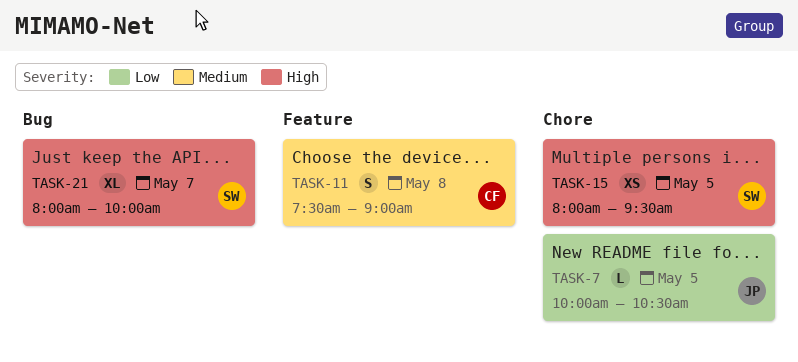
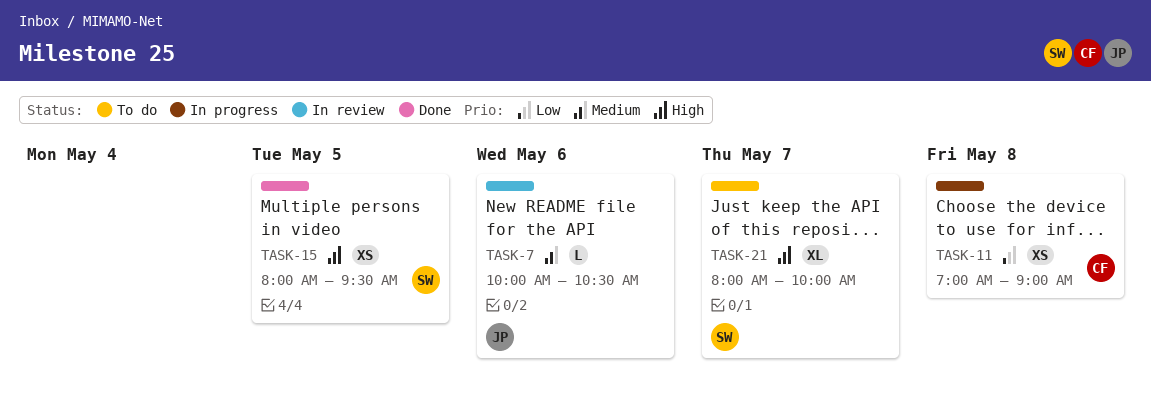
TASK-7, priority: Low -> Medium
TASK-7, day: May 5 -> May 6
TASK-11, priority: Medium -> Low
TASK-11, estimate: S -> XS
TASK-11, begins: 07:30 -> 07:00

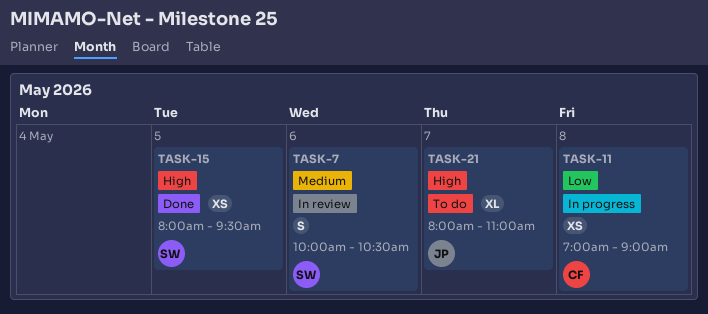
TASK-7, owner: JP -> SW
TASK-7, estimate: L -> S
TASK-21, owner: SW -> JP
TASK-21, ends: 10:00 -> 11:00

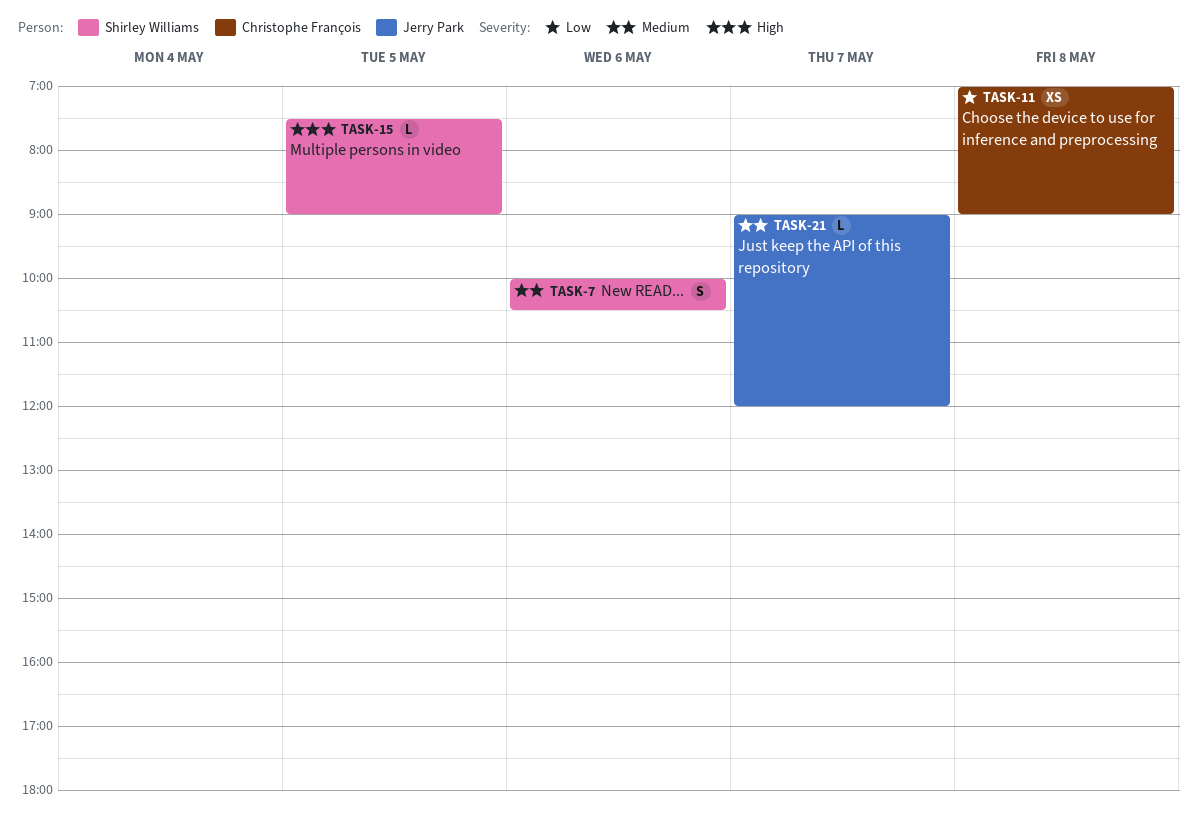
TASK-15, estimate: XS -> L
TASK-15, begins: 08:00 -> 07:30
TASK-15, ends: 09:30 -> 09:00
TASK-21, priority: High -> Medium
TASK-21, estimate: XL -> L
TASK-21, begins: 08:00 -> 09:00
TASK-21, ends: 11:00 -> 12:00

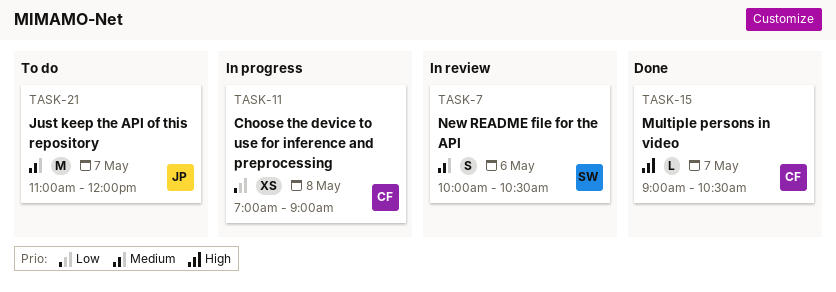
TASK-15, owner: Shirley Williams -> Christophe François
TASK-15, day: May 5 -> May 7
TASK-15, begins: 07:30 -> 09:00
TASK-15, ends: 09:00 -> 10:30
TASK-21, estimate: L -> M
TASK-21, begins: 09:00 -> 11:00

